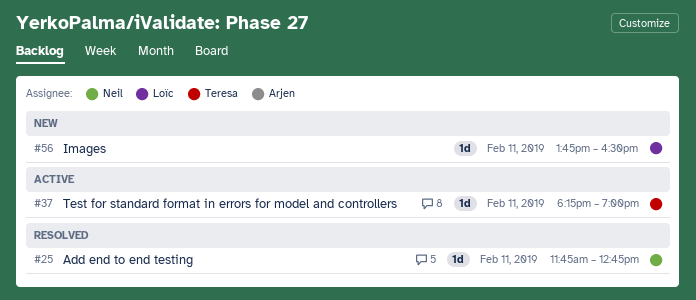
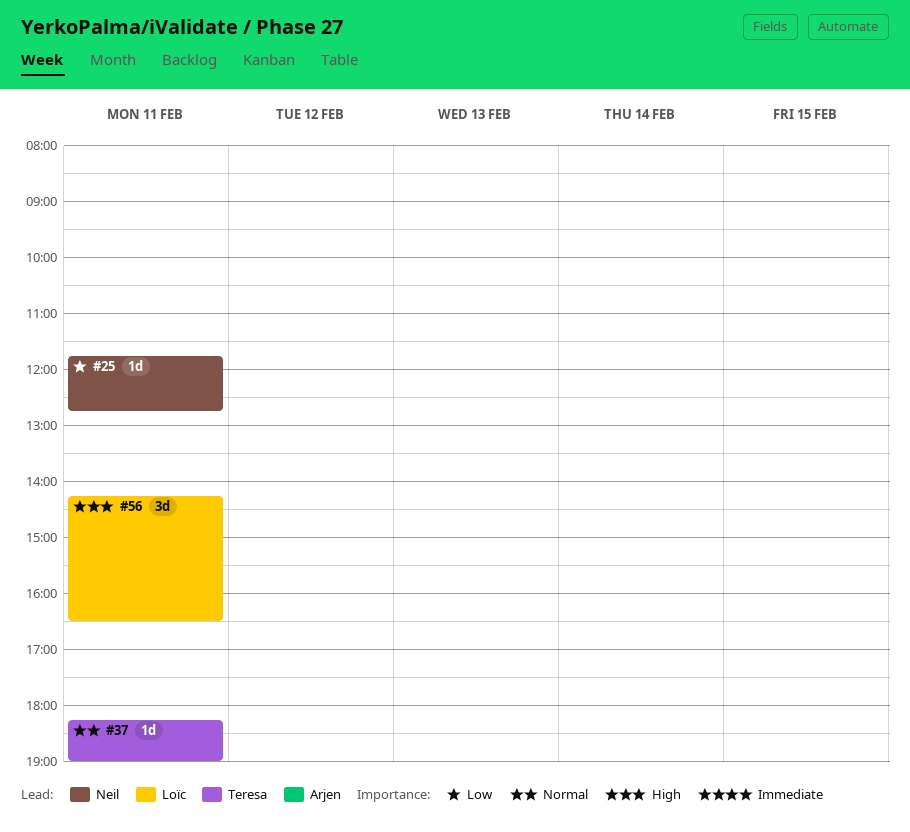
#56, estimate: 1d -> 3d
#56, begins: 13:45 -> 14:15

